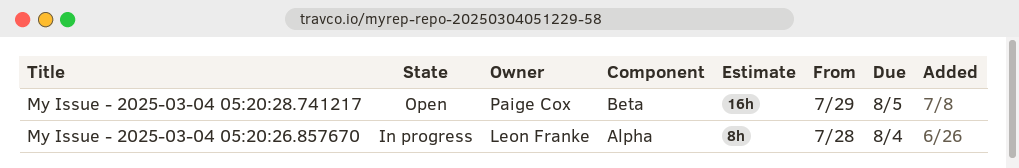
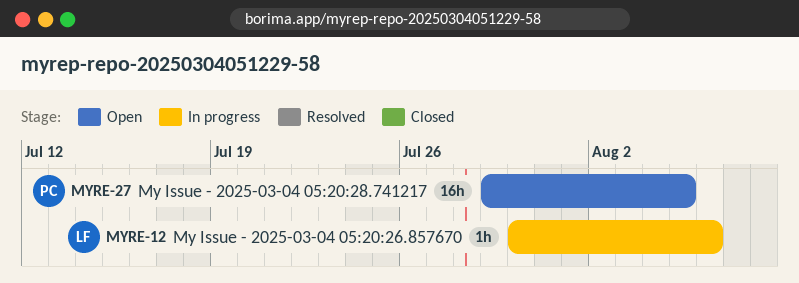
My Issue - 2025-03-04 05:20:26.857670, estimate: 8h -> 1h
My Issue - 2025-03-04 05:20:26.857670, start: Jul 28 -> Jul 30
My Issue - 2025-03-04 05:20:26.857670, due: Aug 4 -> Aug 6

